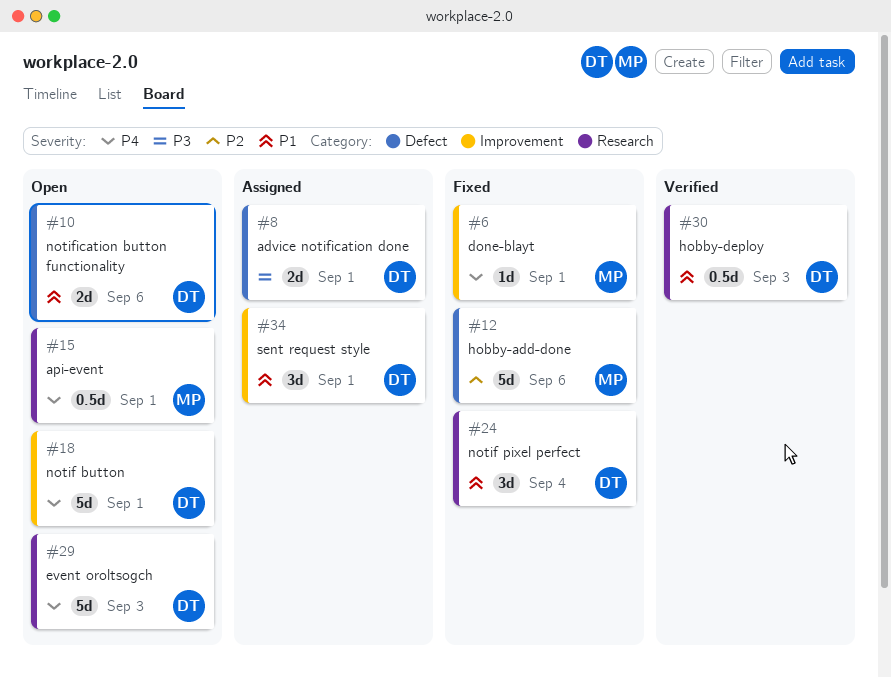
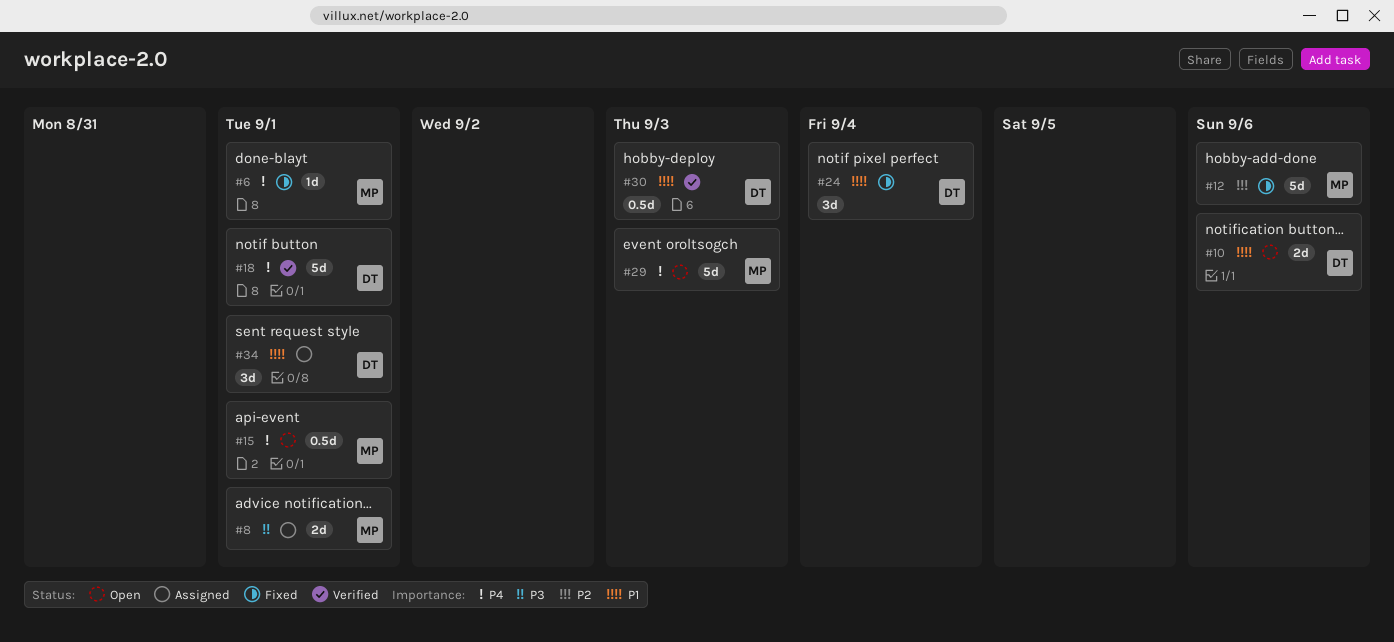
#8, owner: DT -> MP
#18, status: Open -> Verified
#29, owner: DT -> MP

